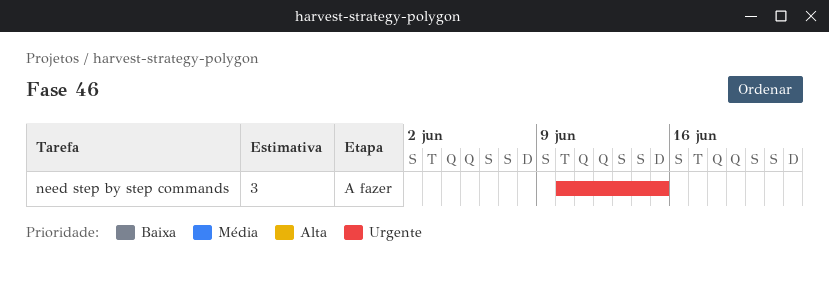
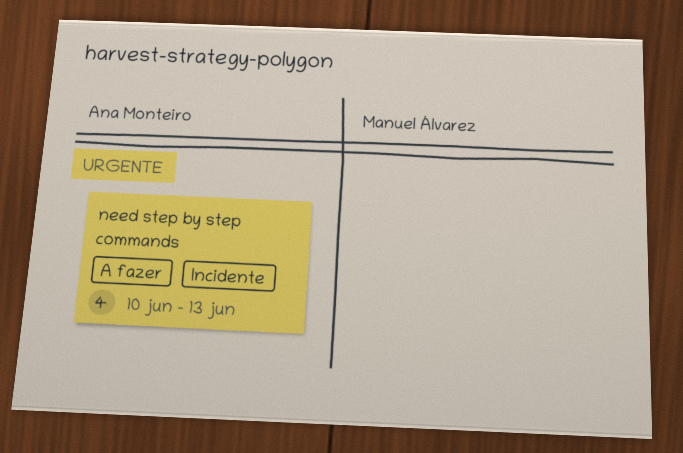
need step by step commands, estimate: 3 -> 4
need step by step commands, due: Jun 15 -> Jun 13

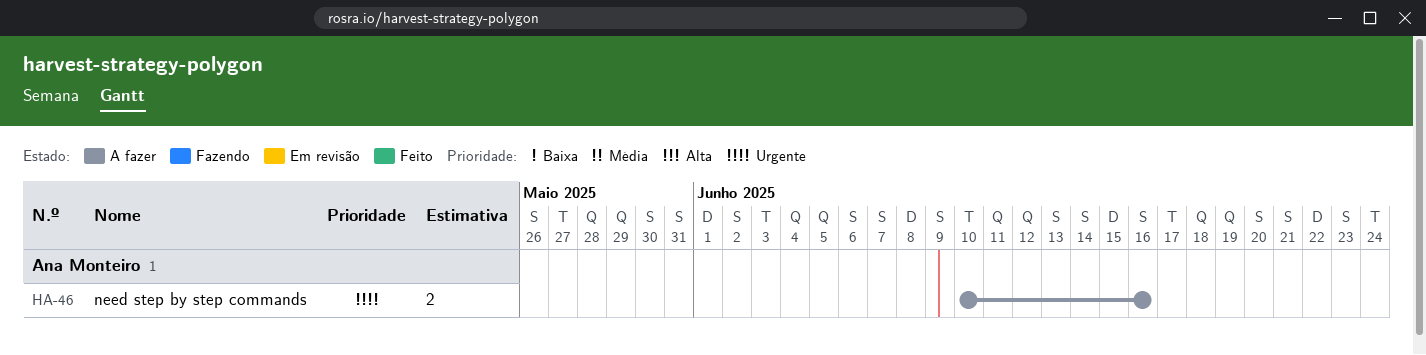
need step by step commands, estimate: 4 -> 2
need step by step commands, due: Jun 13 -> Jun 16

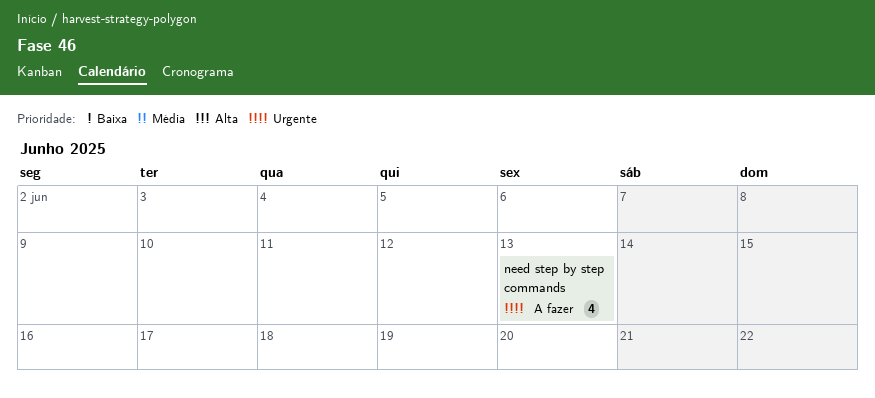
need step by step commands, estimate: 2 -> 4
need step by step commands, due: Jun 16 -> Jun 13

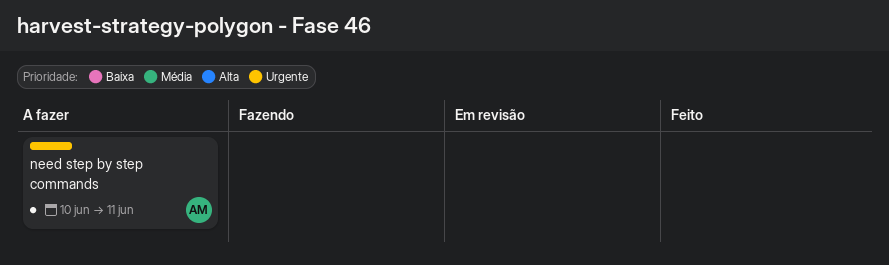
need step by step commands, estimate: 4 -> 1
need step by step commands, due: Jun 13 -> Jun 11

